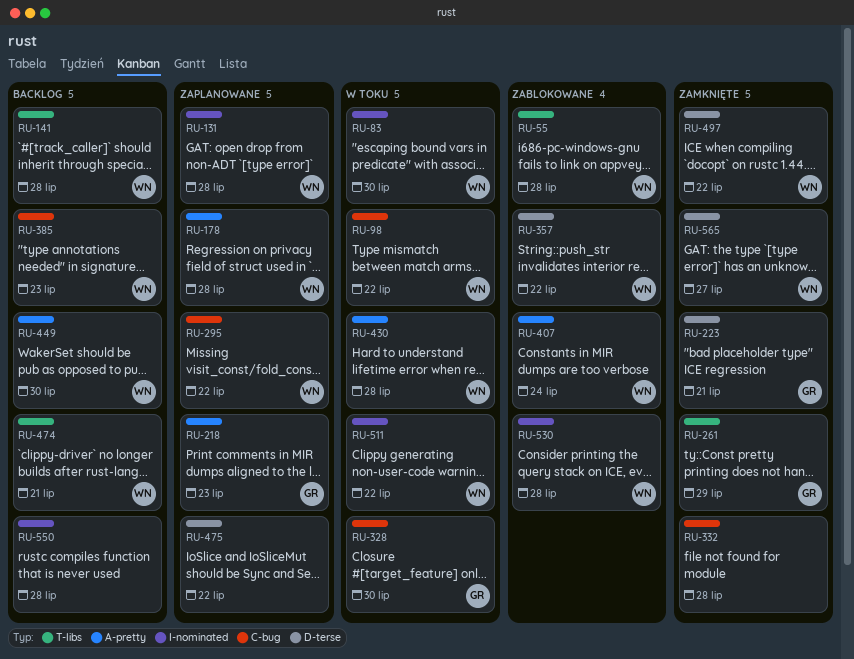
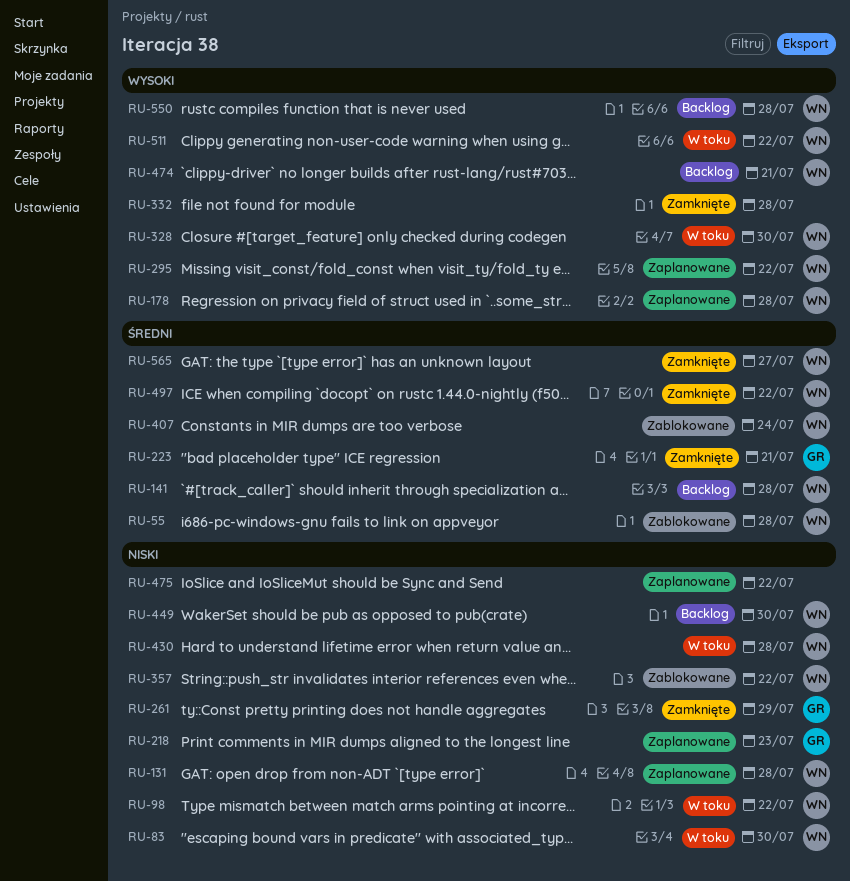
RU-328, owner: GR -> WN
RU-385: present -> none
RU-530: present -> none
RU-550, owner: none -> WN

